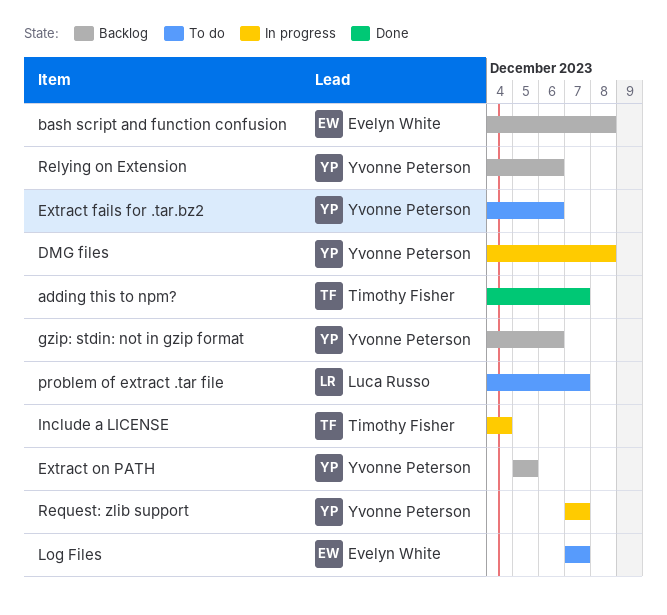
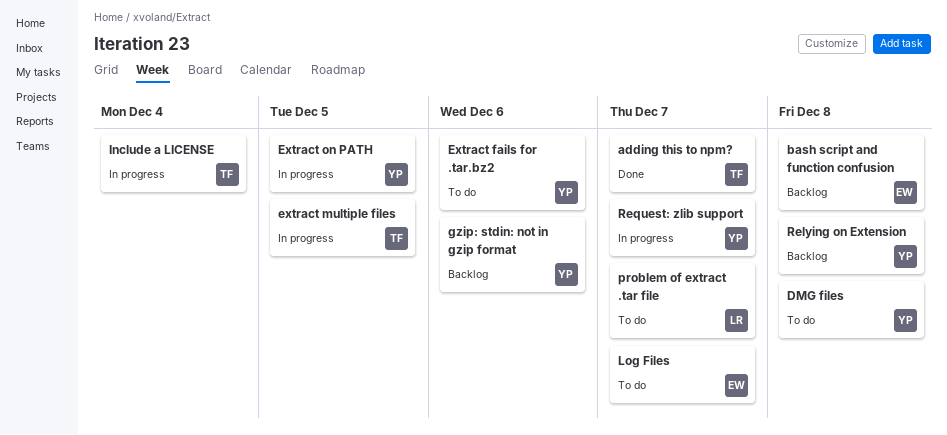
DMG files, status: In progress -> To do
extract multiple files: none -> present
Extract on PATH, status: Backlog -> In progress
Relying on Extension, due: Dec 6 -> Dec 8

